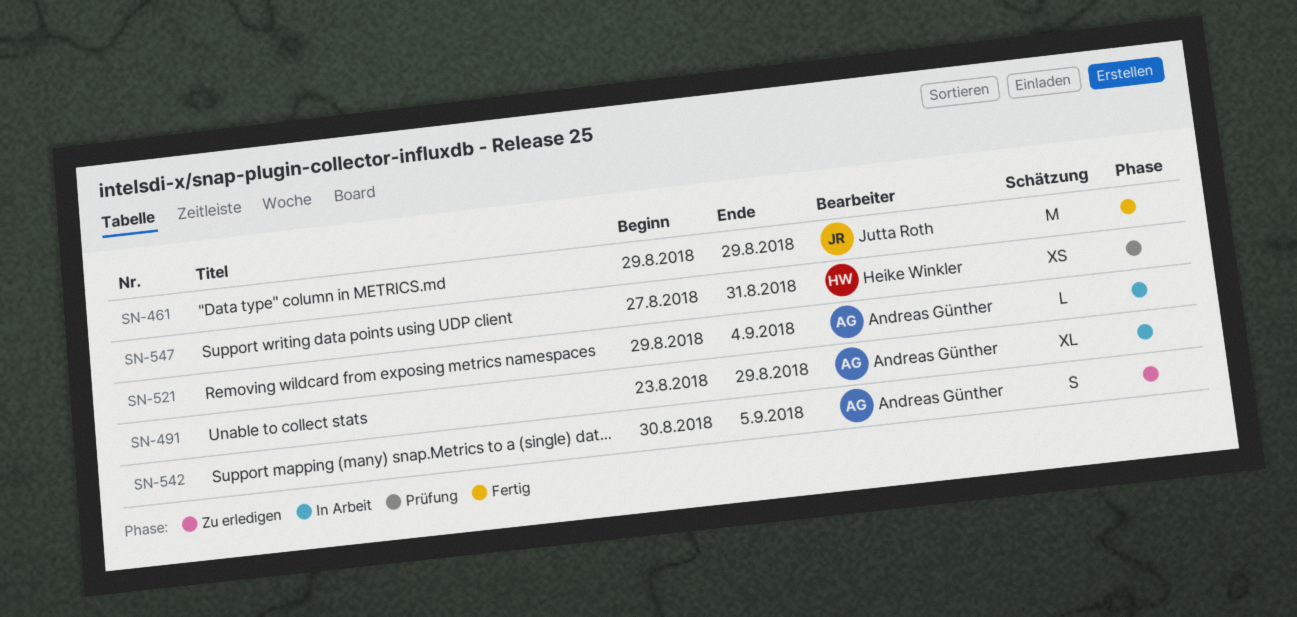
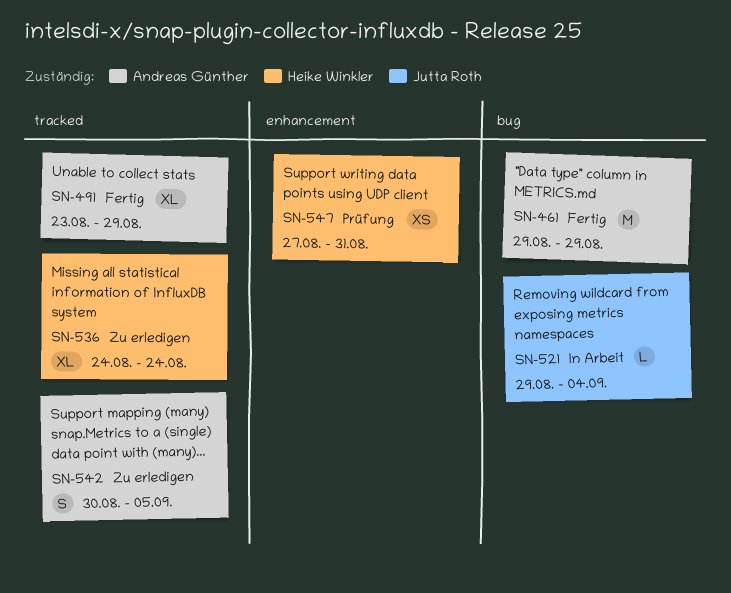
SN-461, owner: Jutta Roth -> Andreas Günther
SN-491, status: In Arbeit -> Fertig
SN-521, owner: Andreas Günther -> Jutta Roth
SN-536: none -> present

